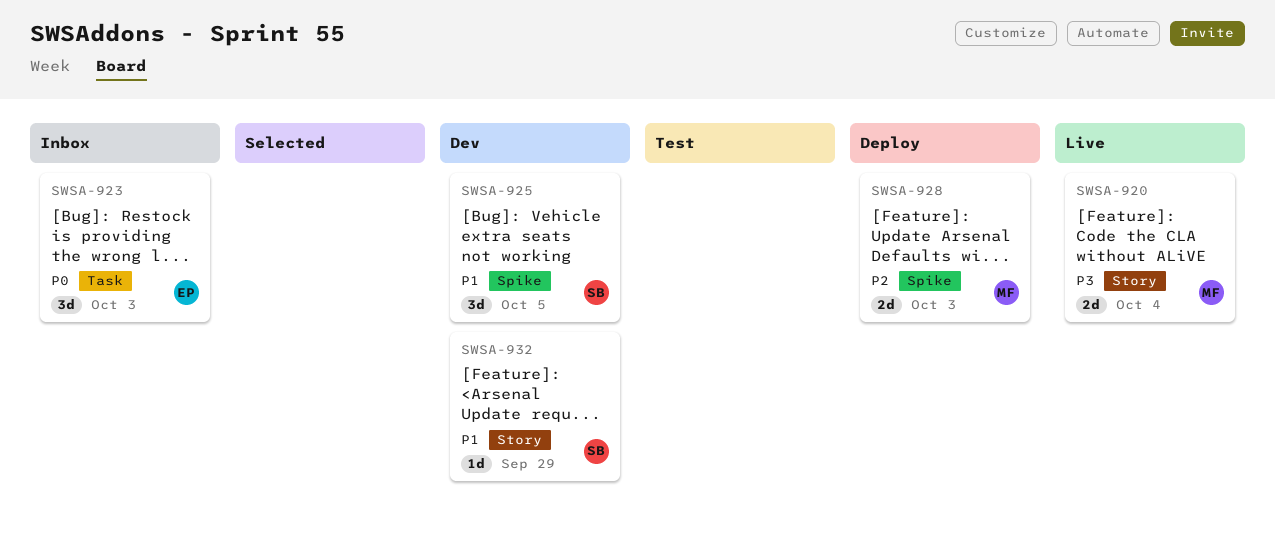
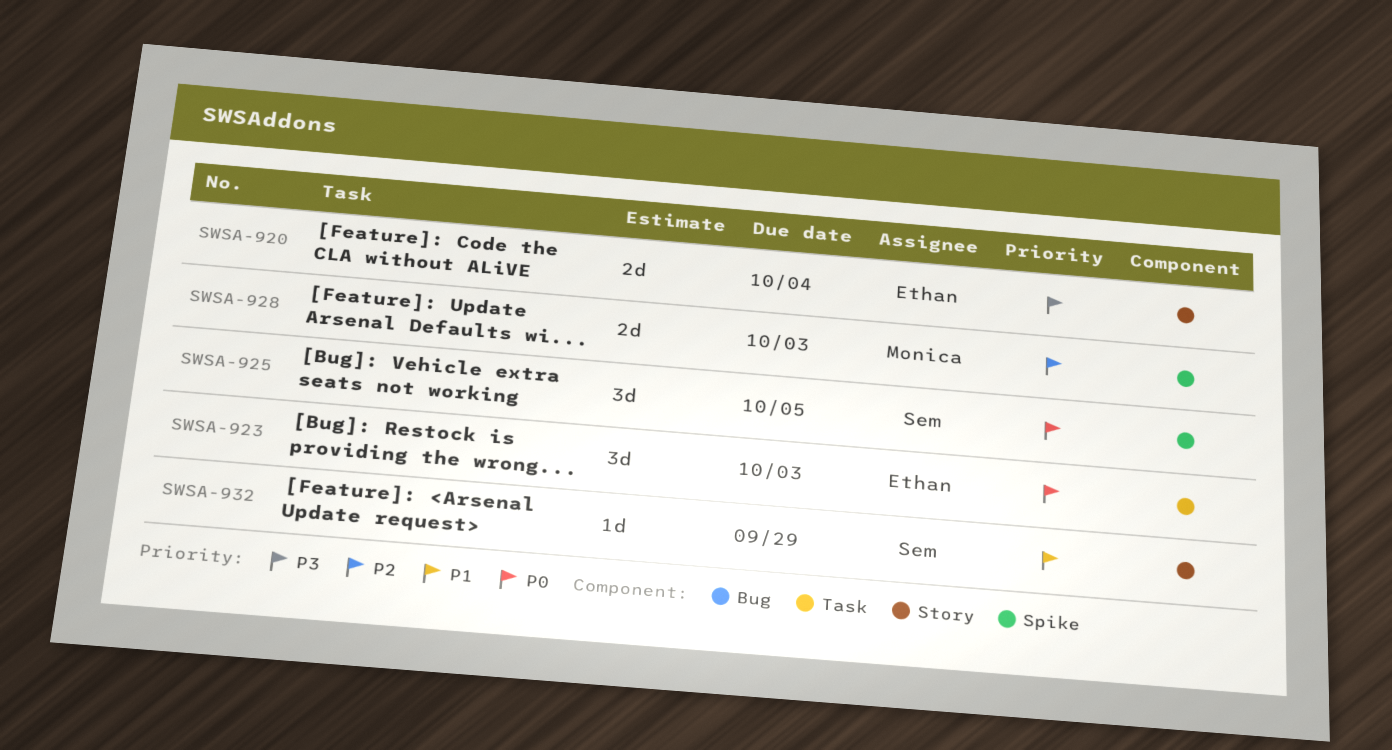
SWSA-920, owner: Monica -> Ethan
SWSA-925, priority: P1 -> P0

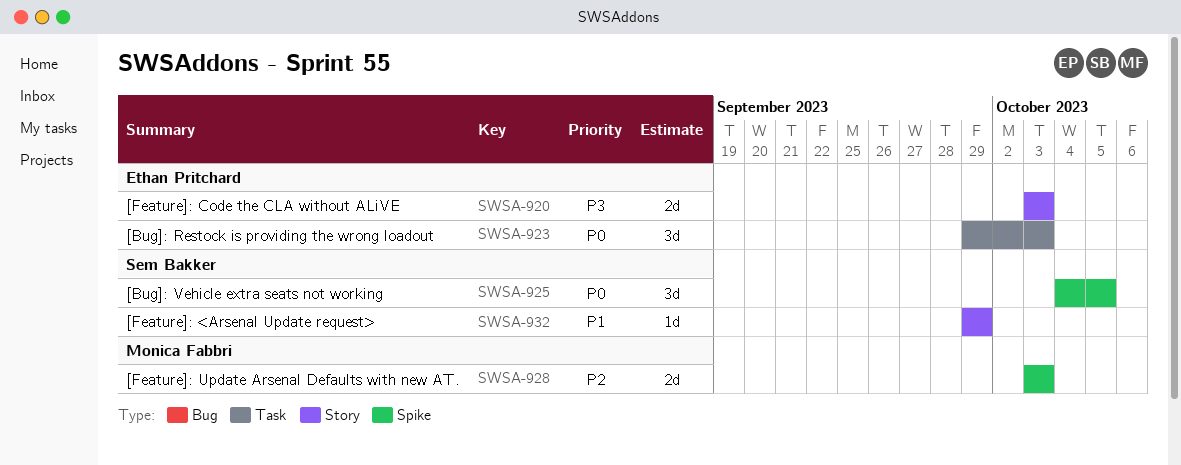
SWSA-920, due: Oct 4 -> Oct 3

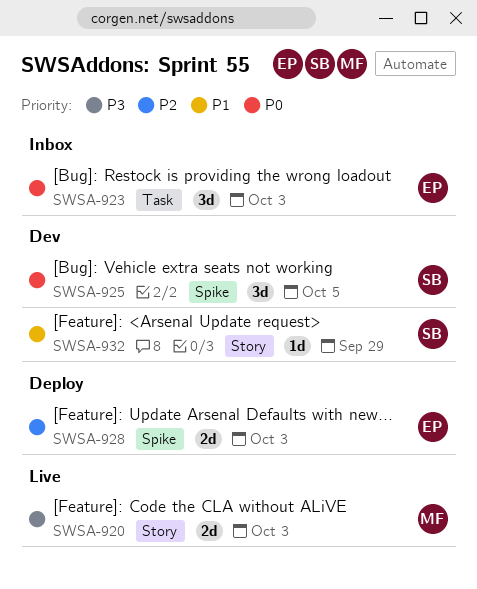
SWSA-920, owner: Ethan Pritchard -> Monica Fabbri
SWSA-928, owner: Monica Fabbri -> Ethan Pritchard

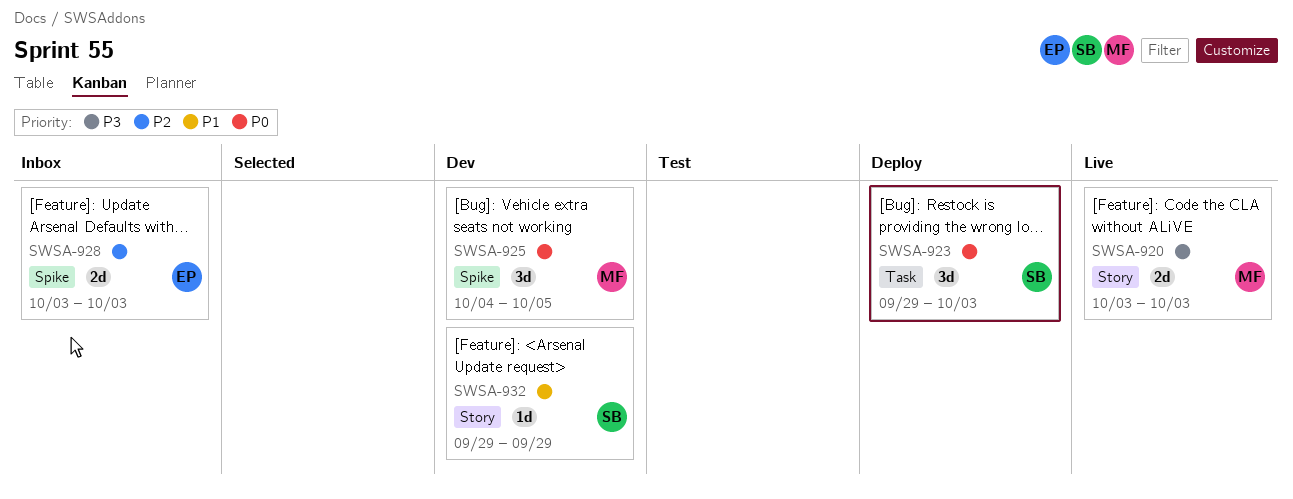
SWSA-923, status: Inbox -> Deploy
SWSA-923, owner: EP -> SB
SWSA-925, owner: SB -> MF
SWSA-928, status: Deploy -> Inbox

